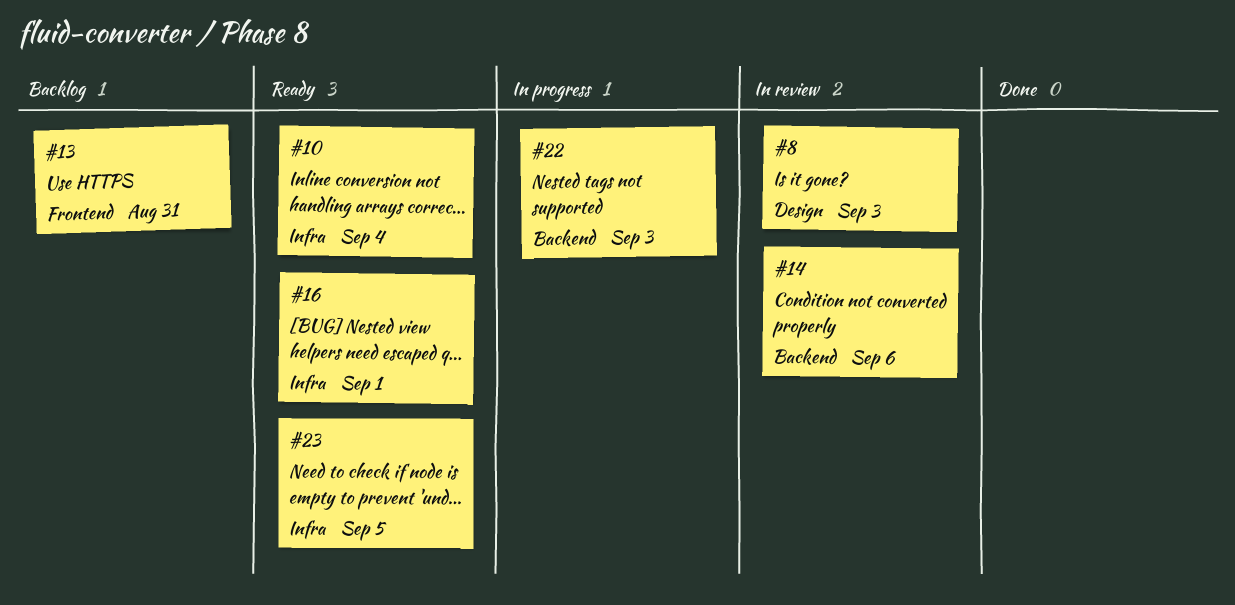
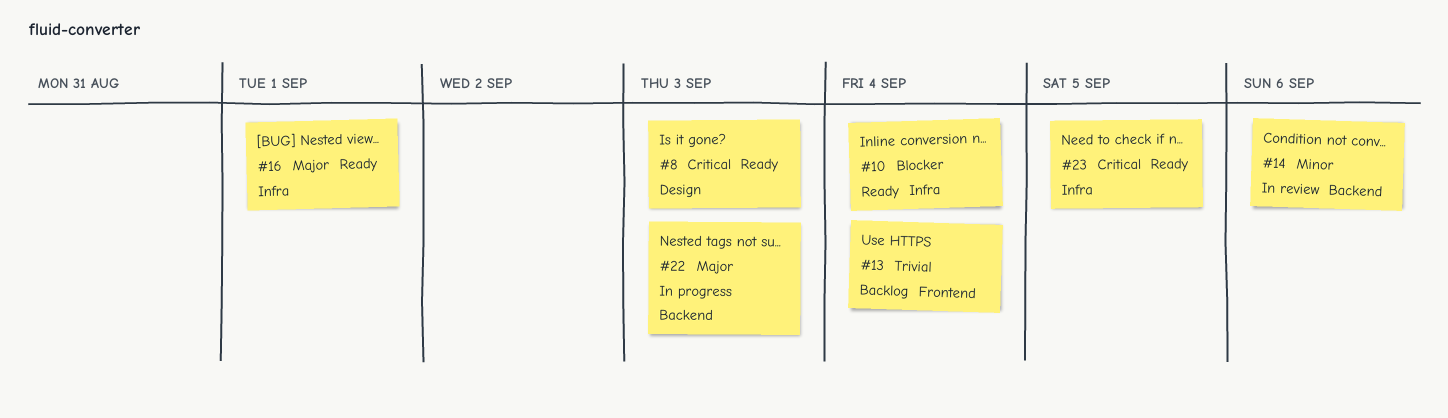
#8, status: In review -> Ready
#13, due: Aug 31 -> Sep 4

